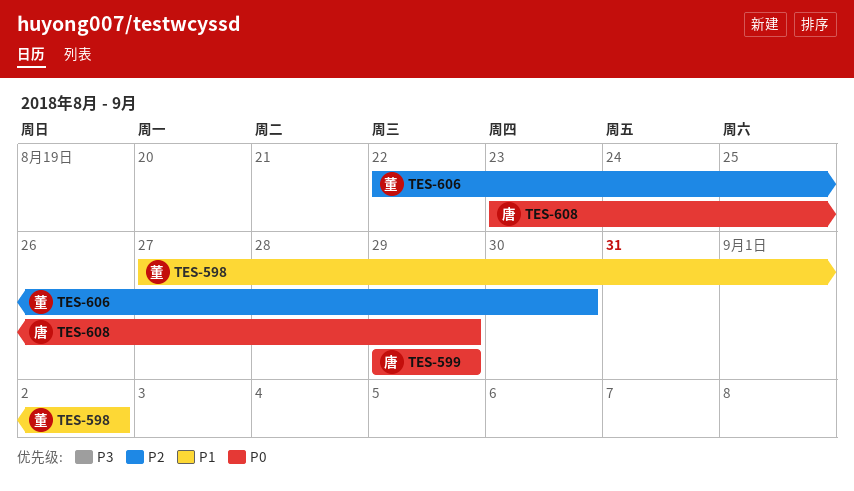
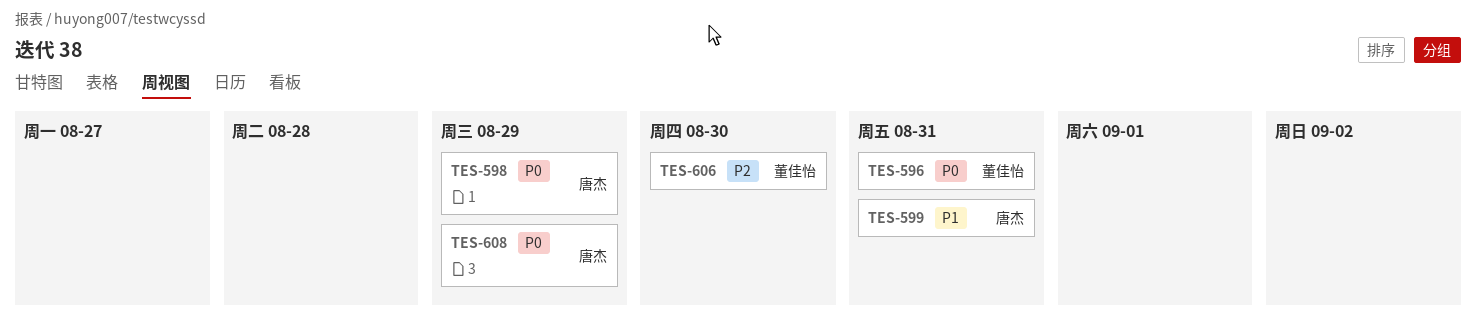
TES-596: none -> present
TES-598, owner: 董佳怡 -> 唐杰
TES-598, priority: P1 -> P0
TES-598, due: Sep 2 -> Aug 29
TES-599, priority: P0 -> P1
TES-599, due: Aug 29 -> Aug 31

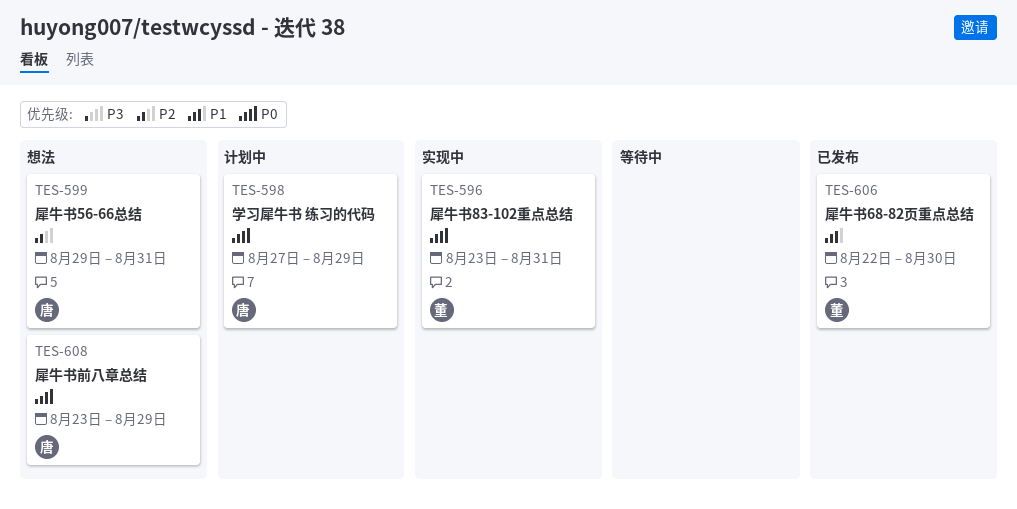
TES-599, priority: P1 -> P2
TES-606, priority: P2 -> P1

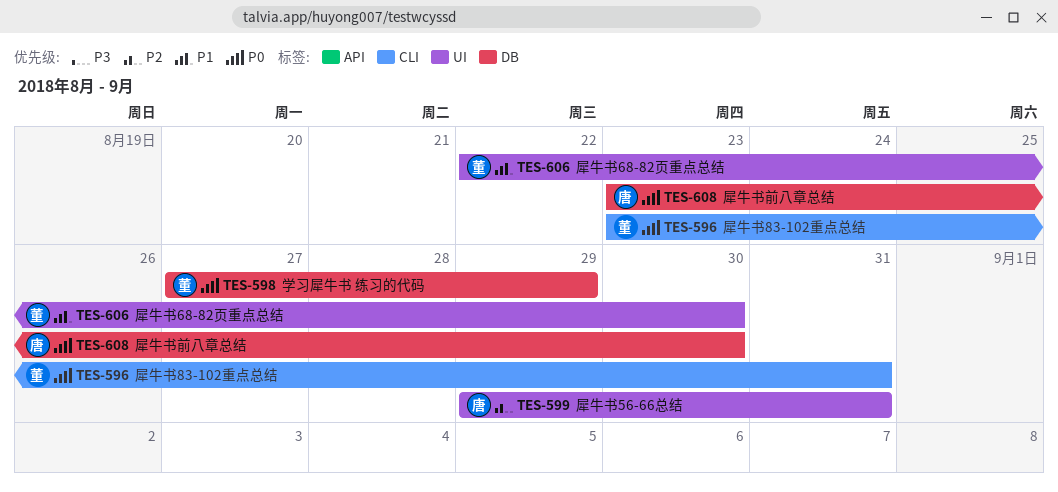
TES-598, owner: 唐 -> 董
TES-608, due: Aug 29 -> Aug 30

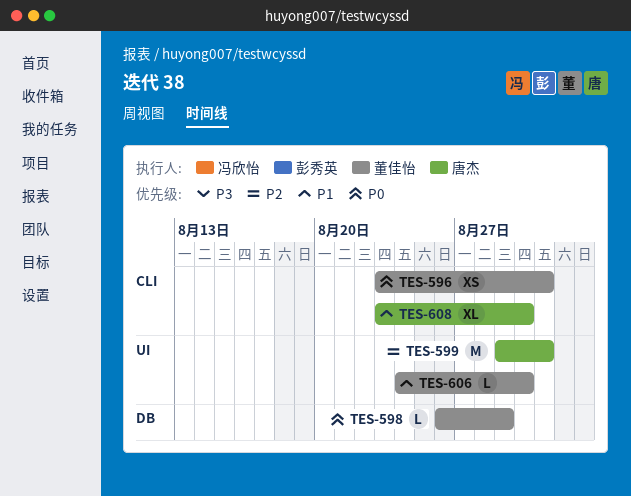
TES-598, start: Aug 27 -> Aug 26
TES-606, start: Aug 22 -> Aug 24
TES-608, priority: P0 -> P1
TES-608, label: DB -> CLI

